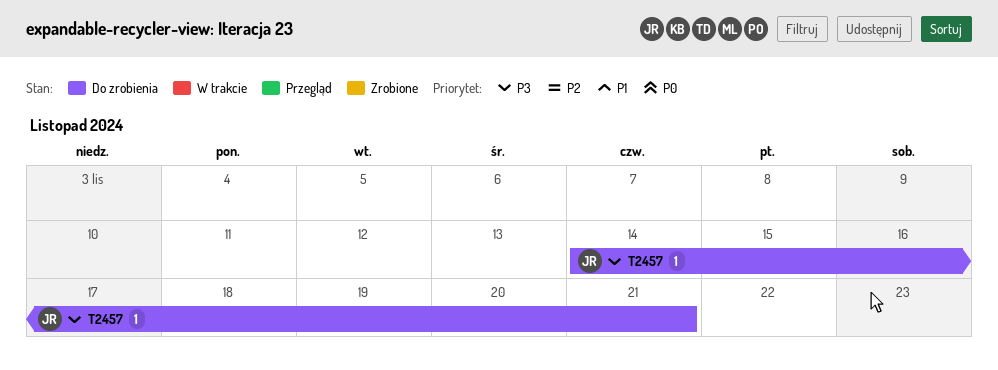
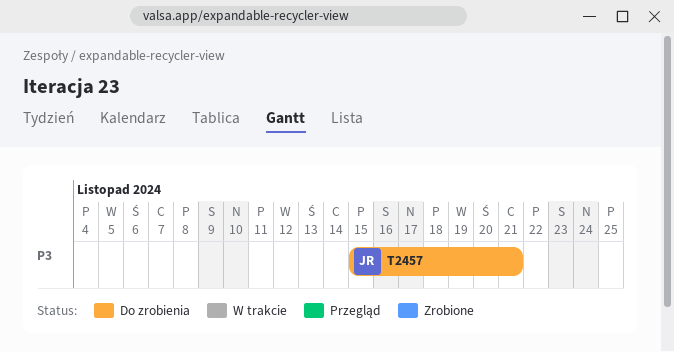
T2457, start: Nov 14 -> Nov 15

